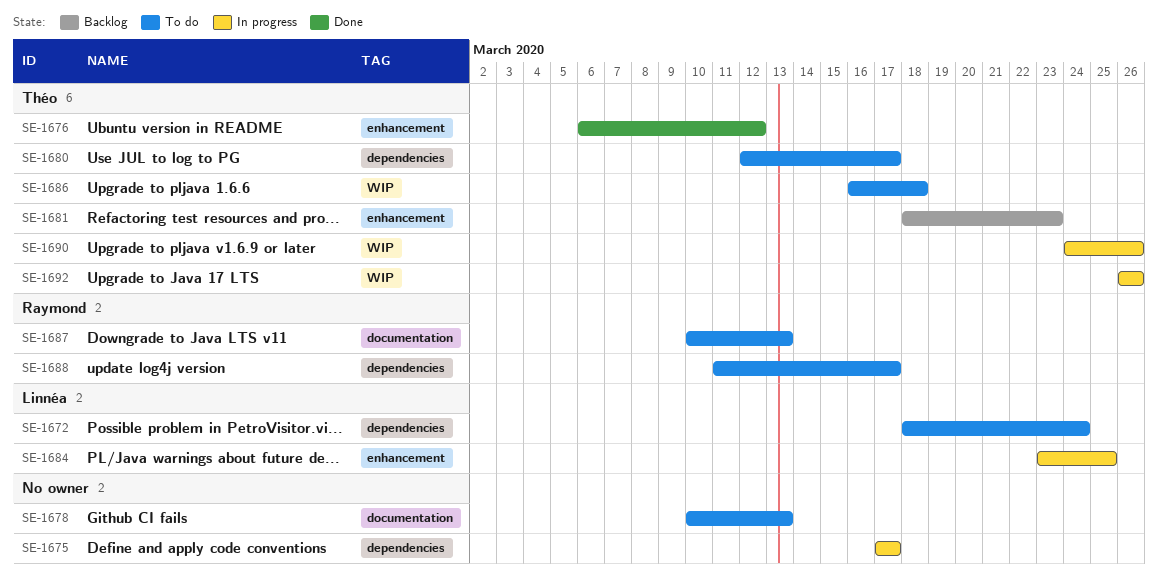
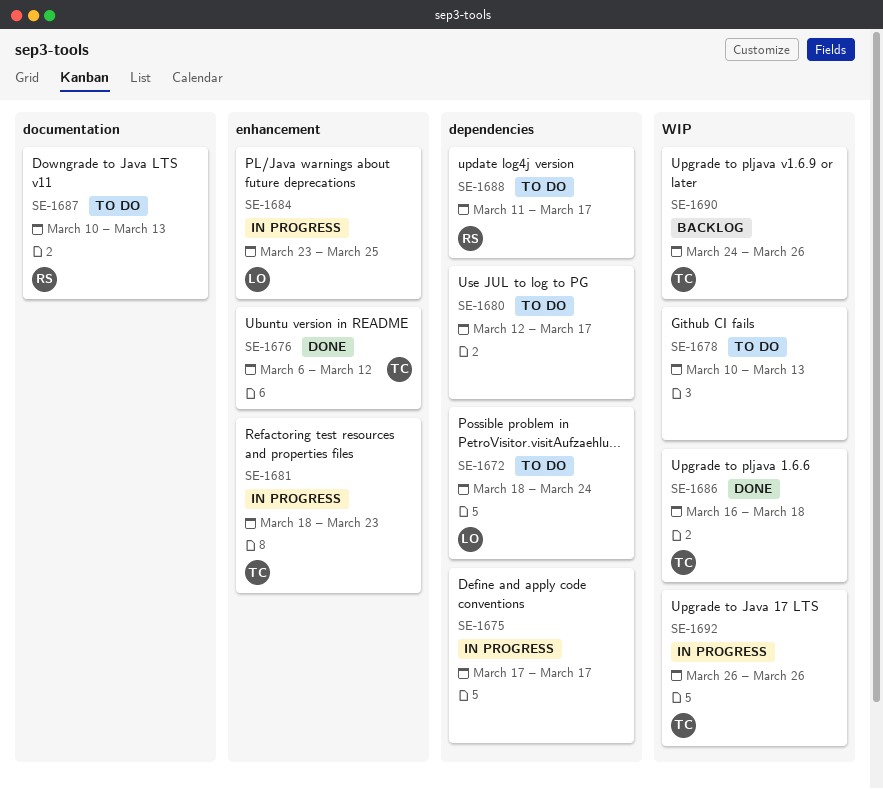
SE-1678, label: documentation -> WIP
SE-1680, owner: Théo -> none
SE-1681, status: Backlog -> In progress
SE-1686, status: To do -> Done
SE-1690, status: In progress -> Backlog

